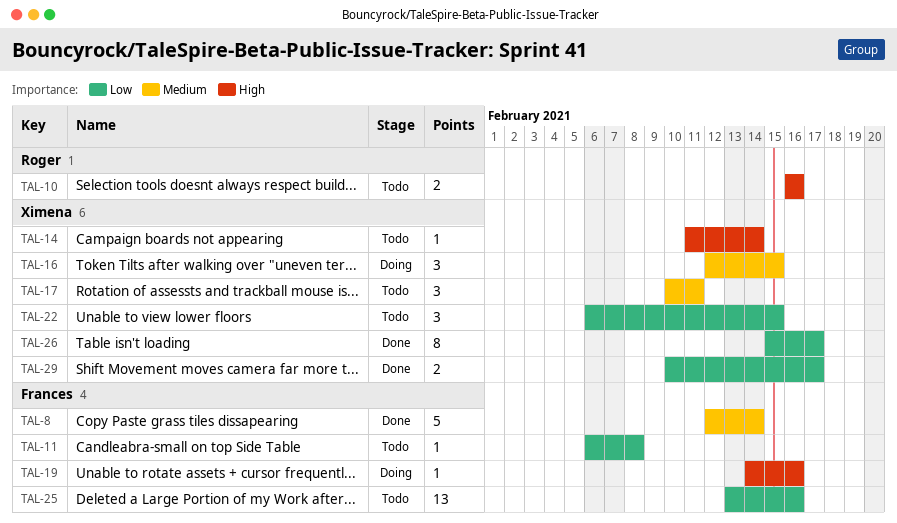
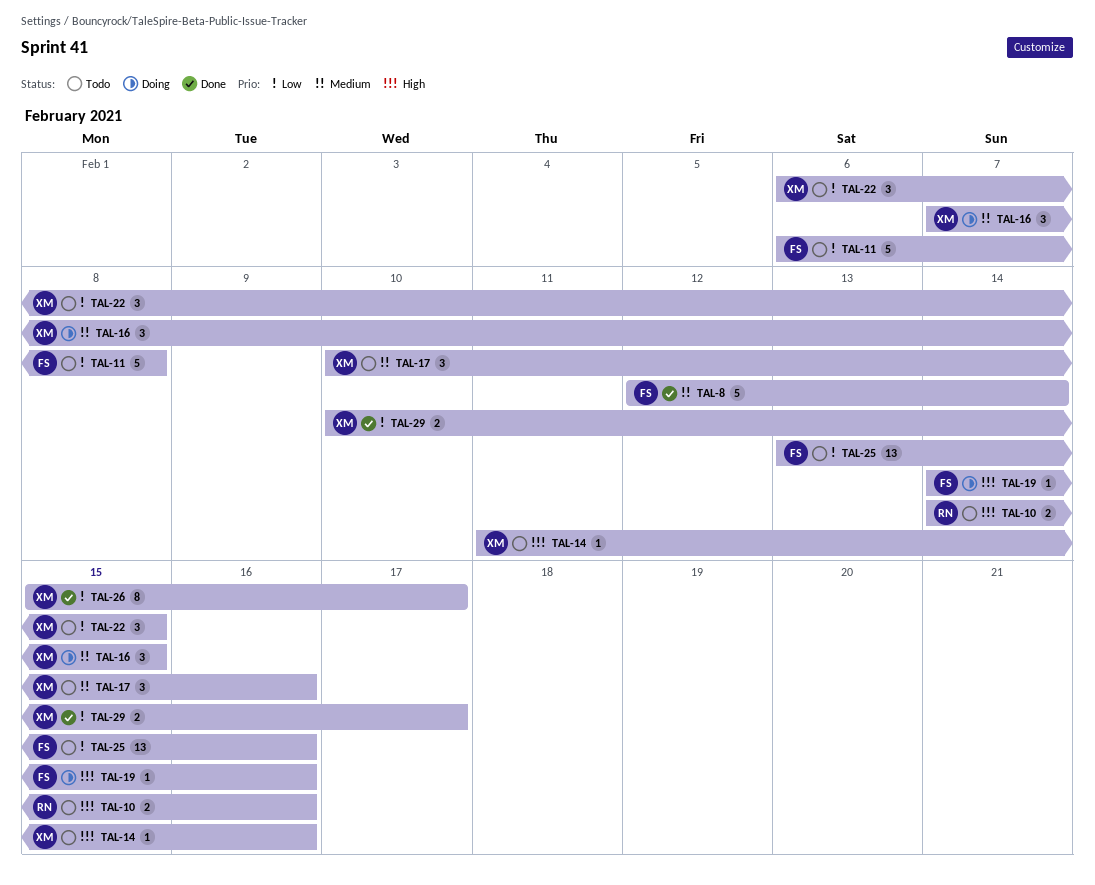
TAL-10, start: Feb 16 -> Feb 14
TAL-11, estimate: 1 -> 5
TAL-14, due: Feb 14 -> Feb 16
TAL-16, start: Feb 12 -> Feb 7
TAL-17, due: Feb 11 -> Feb 16

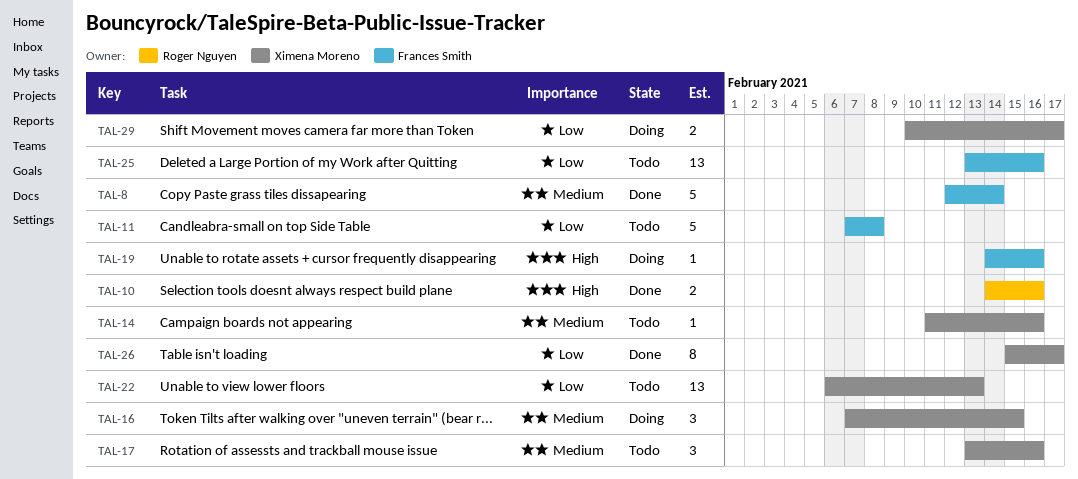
TAL-10, status: Todo -> Done
TAL-11, start: Feb 6 -> Feb 7
TAL-14, priority: High -> Medium
TAL-17, start: Feb 10 -> Feb 13
TAL-22, estimate: 3 -> 13
TAL-22, due: Feb 15 -> Feb 13
TAL-29, status: Done -> Doing

